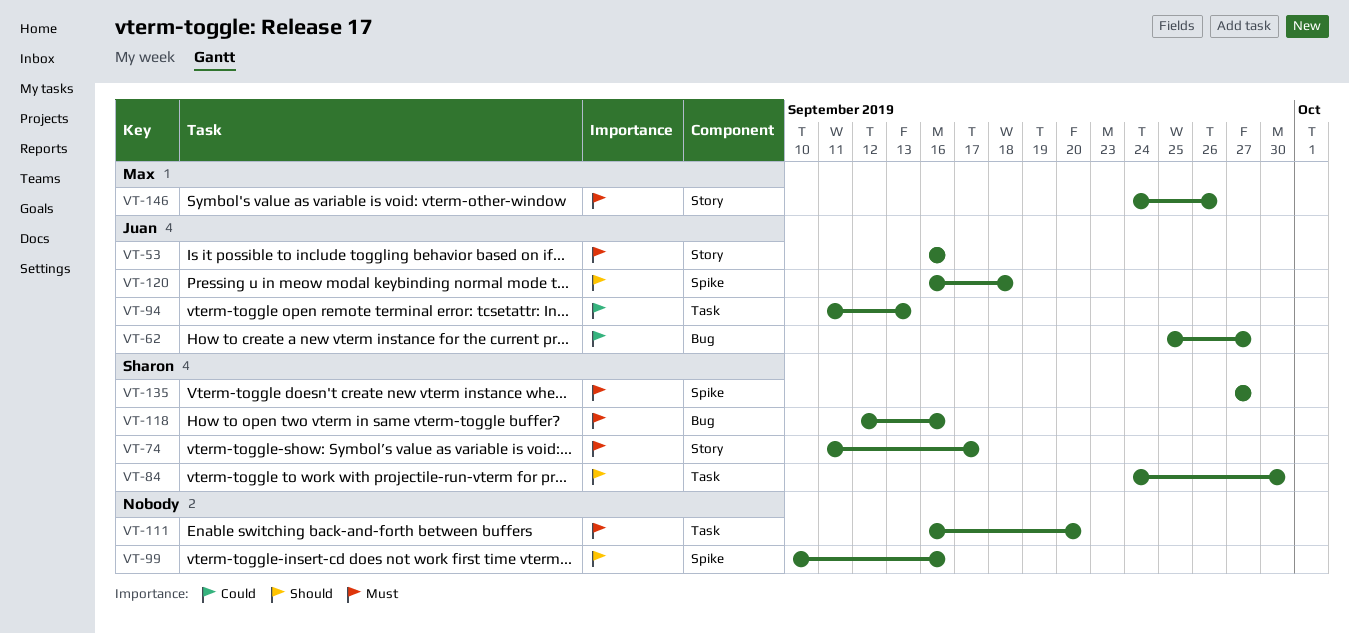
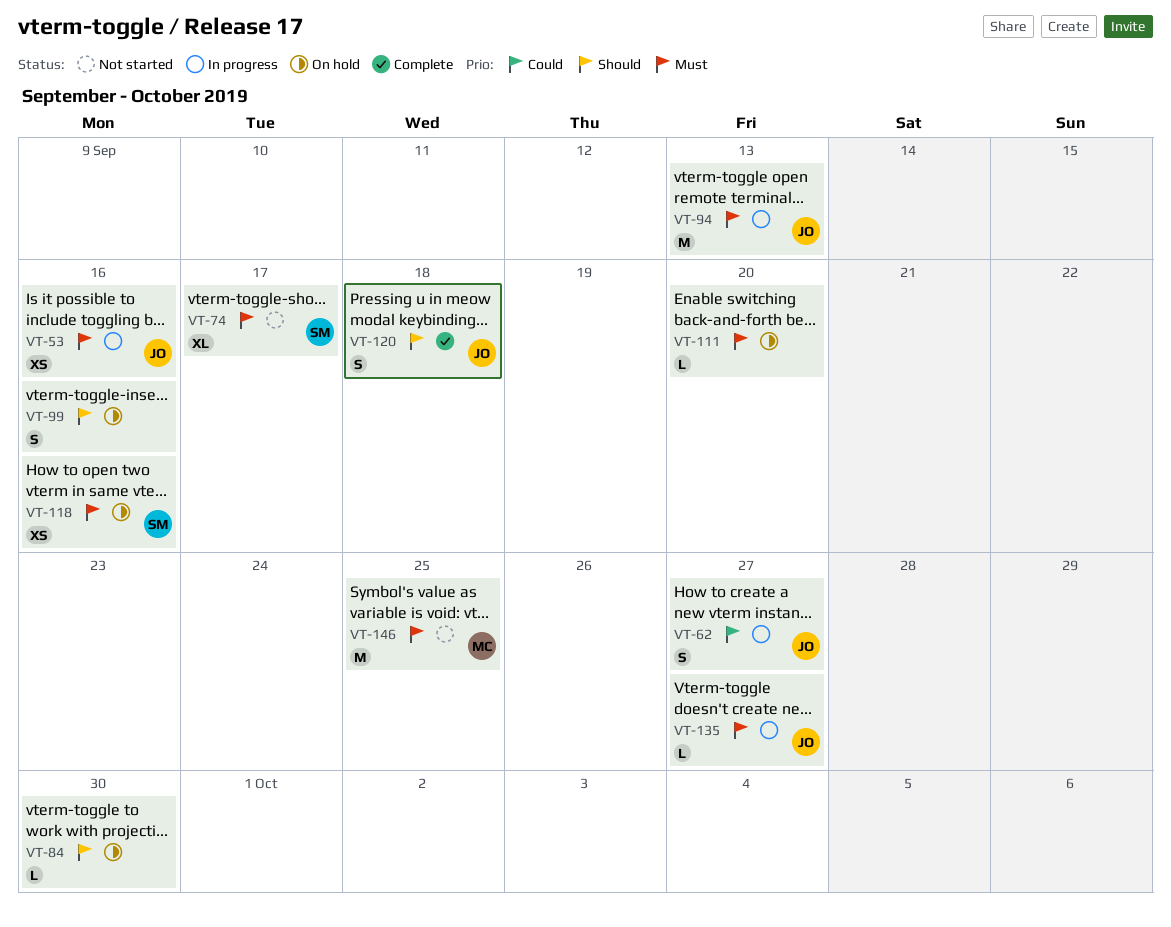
VT-84, owner: Sharon -> none
VT-94, priority: Could -> Must
VT-135, owner: Sharon -> Juan
VT-146, due: Sep 26 -> Sep 25

